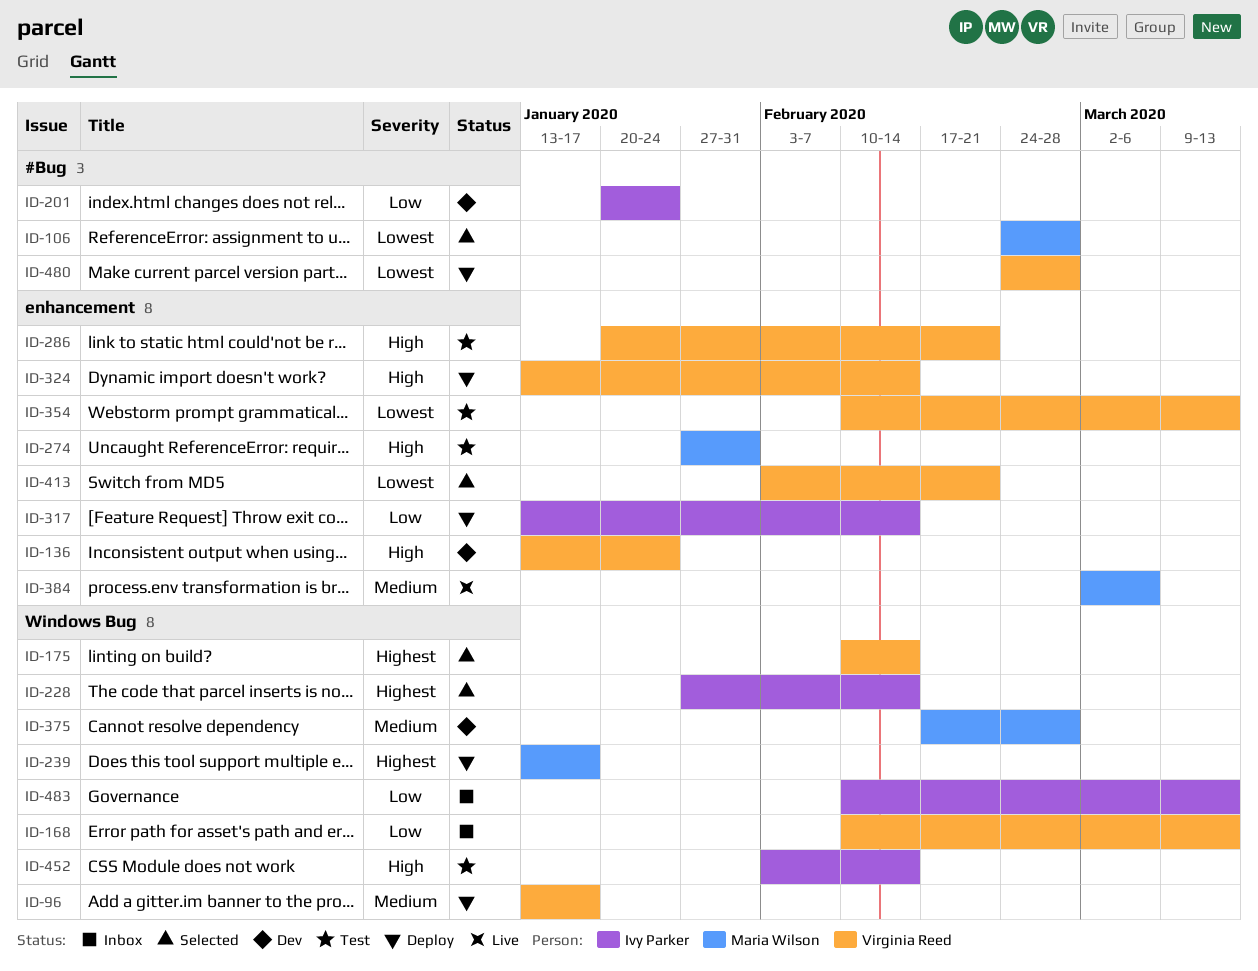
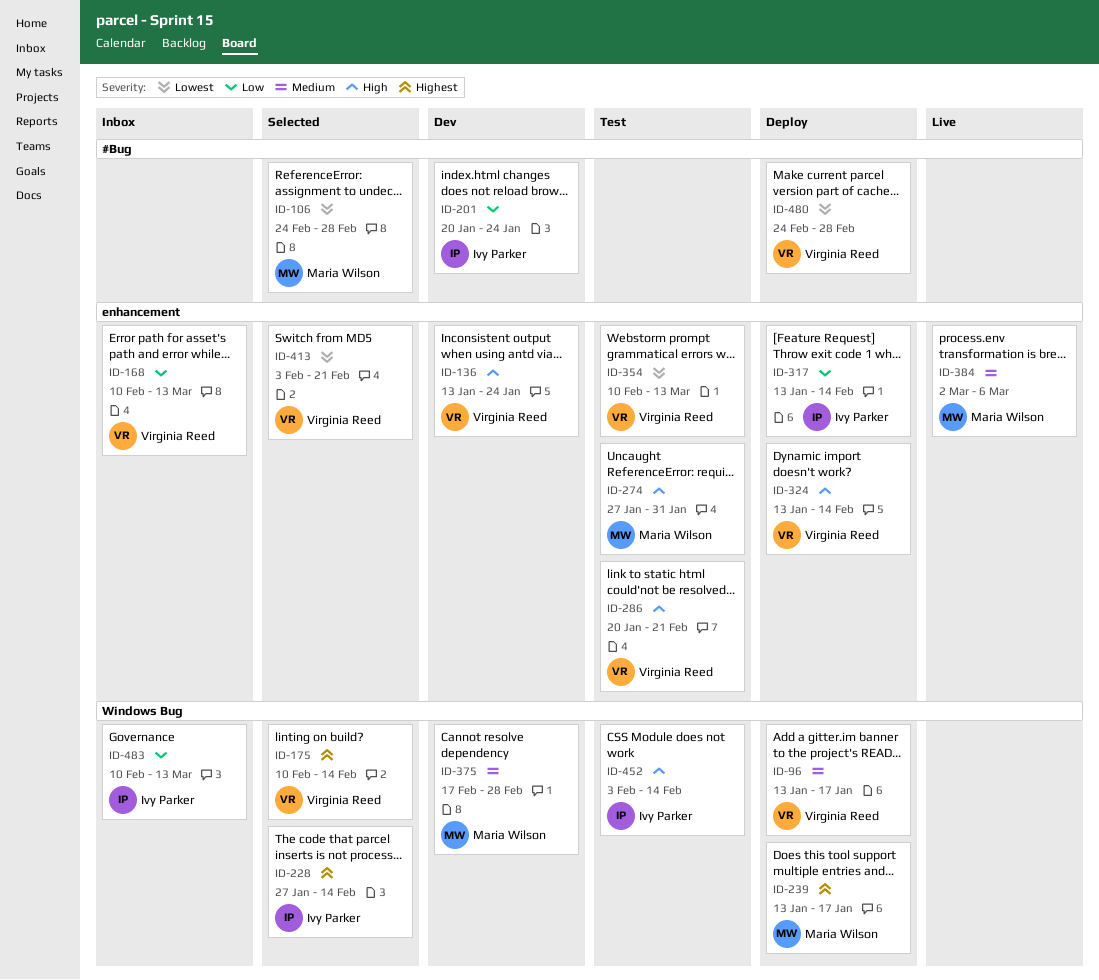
ID-168, label: Windows Bug -> enhancement

